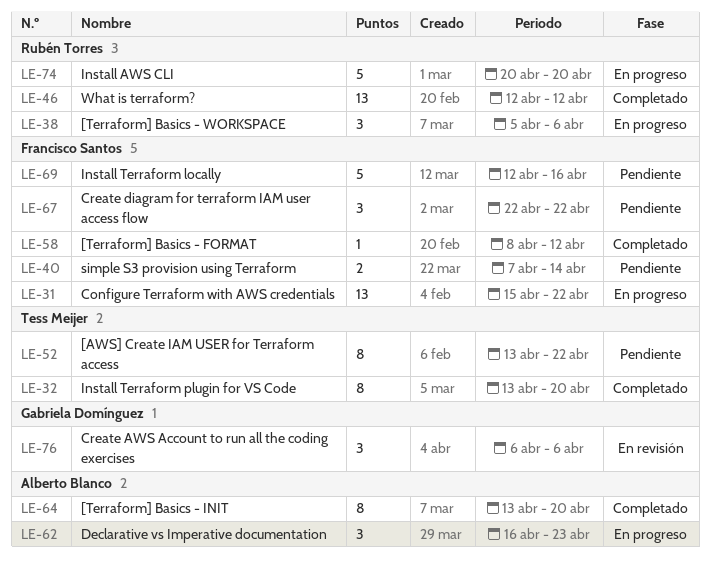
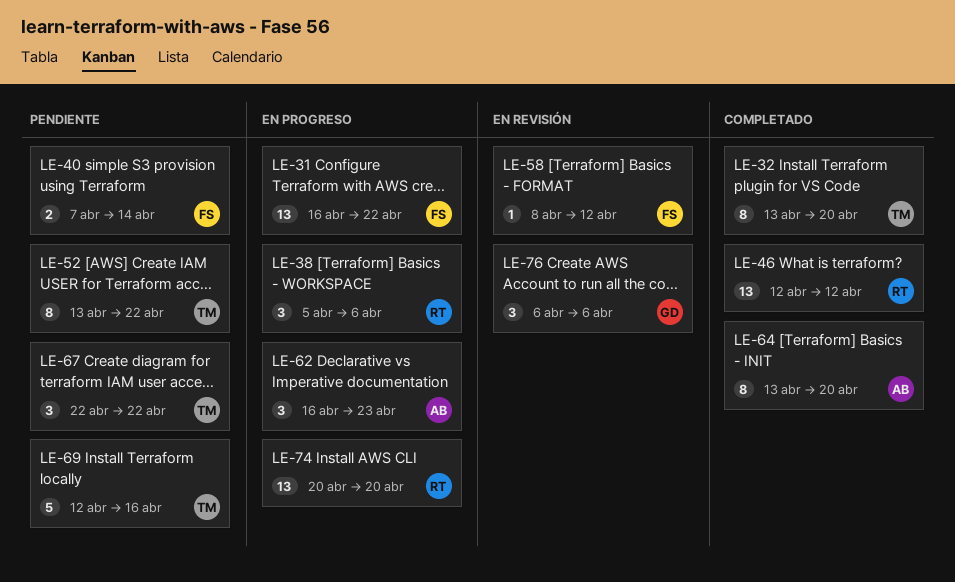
LE-31, start: Apr 15 -> Apr 16
LE-58, status: Completado -> En revisión
LE-67, owner: Francisco Santos -> Tess Meijer
LE-69, owner: Francisco Santos -> Tess Meijer
LE-74, estimate: 5 -> 13

